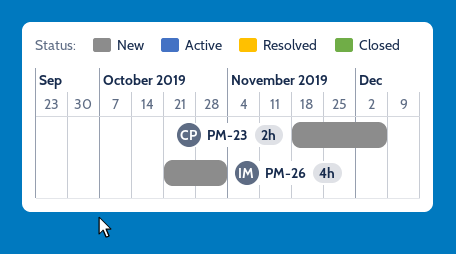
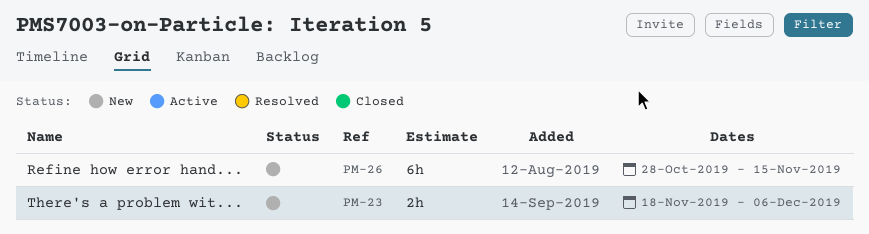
PM-26, estimate: 4h -> 6h
PM-26, start: Oct 21 -> Oct 28
PM-26, due: Nov 1 -> Nov 15

